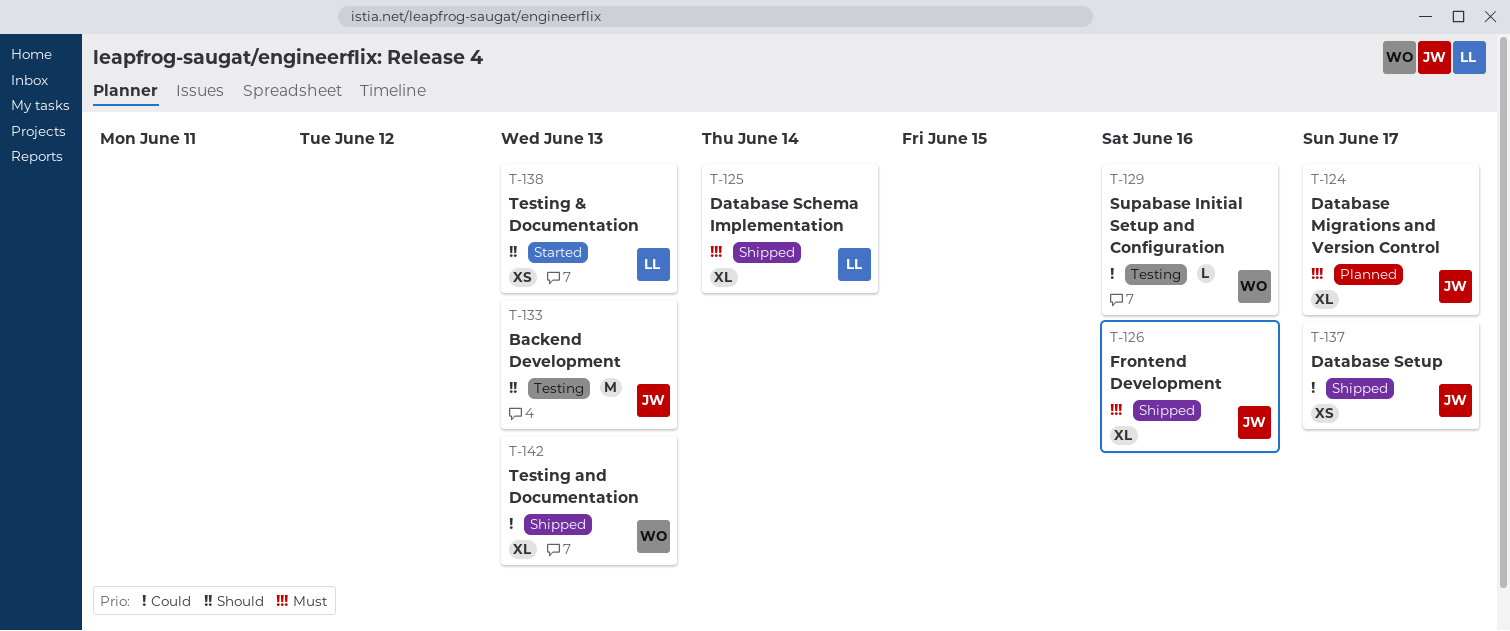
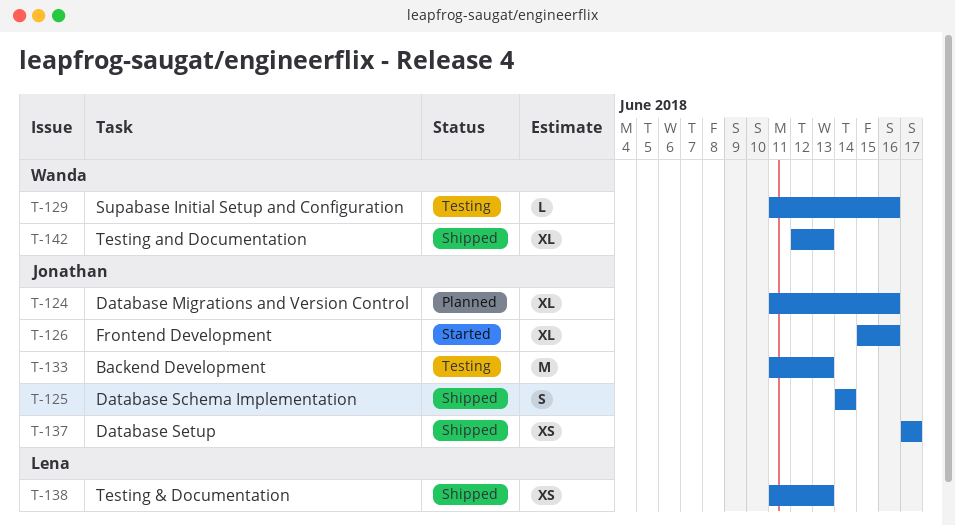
T-124, due: Jun 17 -> Jun 16
T-125, owner: Lena -> Jonathan
T-125, estimate: XL -> S
T-126, status: Shipped -> Started
T-138, status: Started -> Shipped

